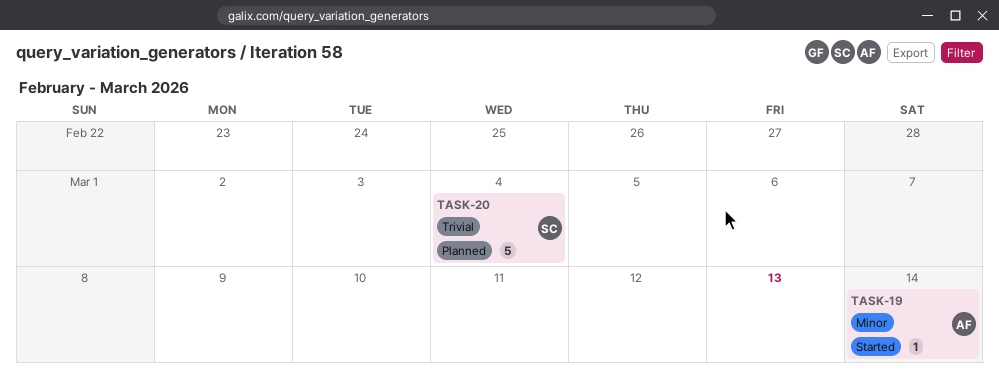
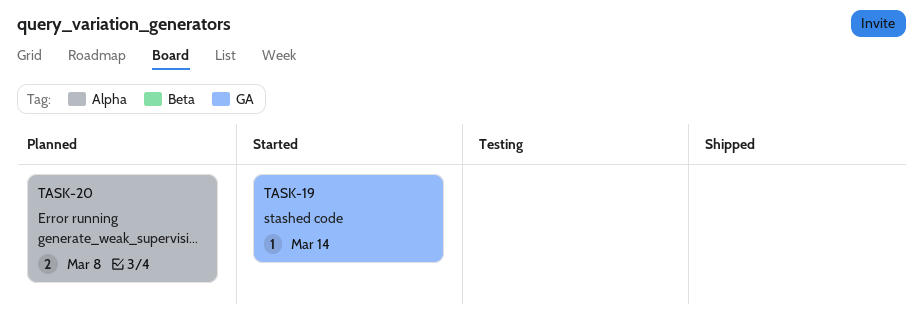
TASK-20, estimate: 5 -> 2
TASK-20, due: Mar 4 -> Mar 8

